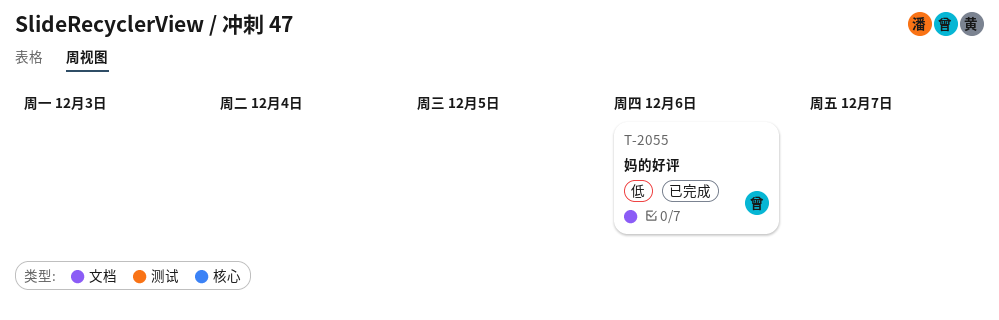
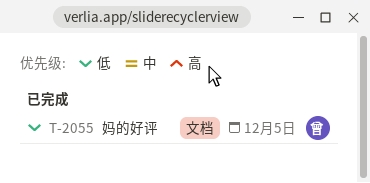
T-2055, due: Dec 6 -> Dec 5

